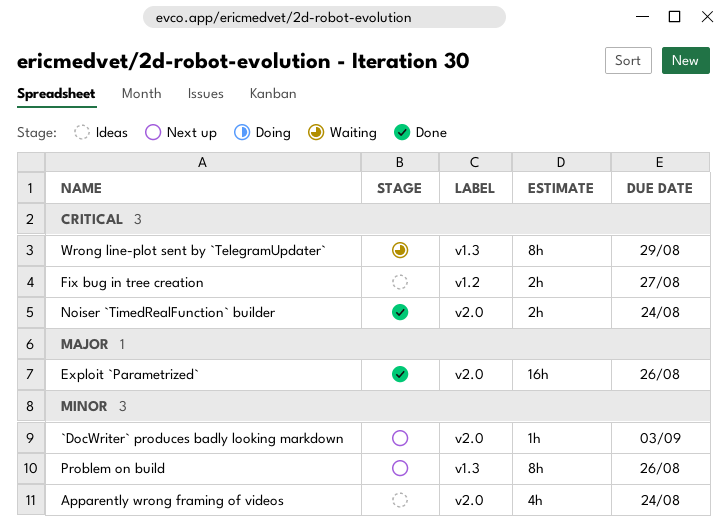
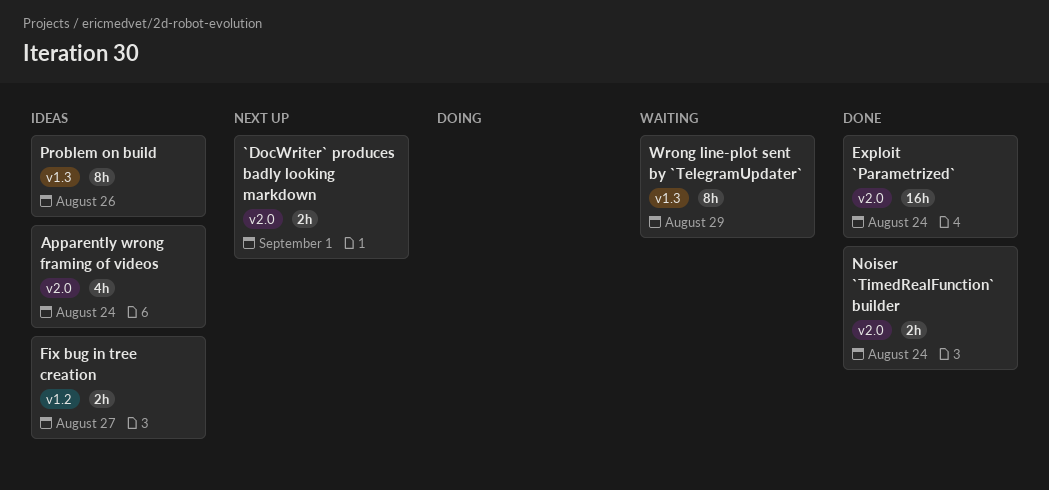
`DocWriter` produces badly looking markdown, estimate: 1h -> 2h
`DocWriter` produces badly looking markdown, due: Sep 3 -> Sep 1
Exploit `Parametrized`, due: Aug 26 -> Aug 24
Problem on build, status: Next up -> Ideas

